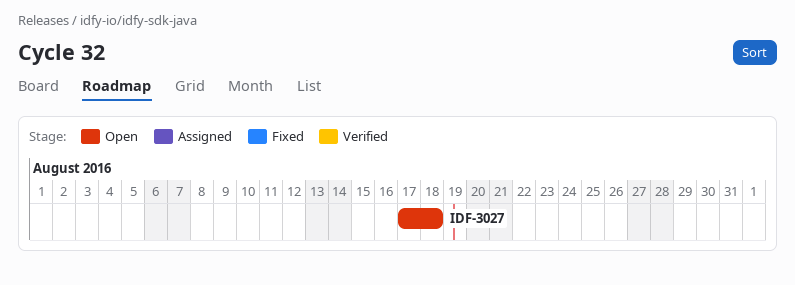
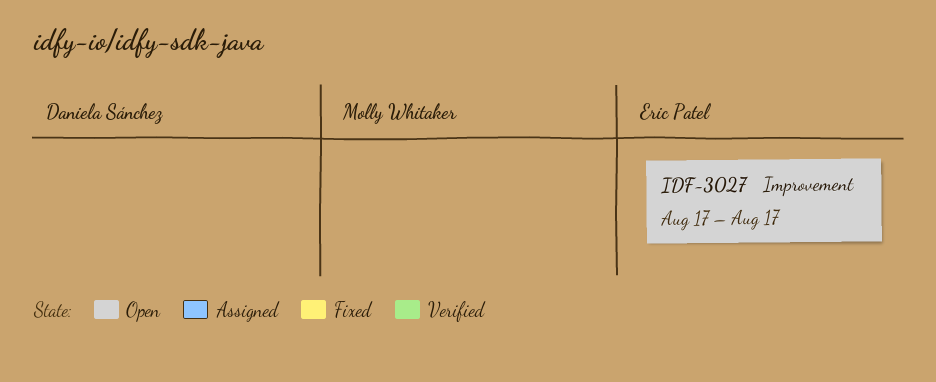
IDF-3027, due: Aug 18 -> Aug 17

